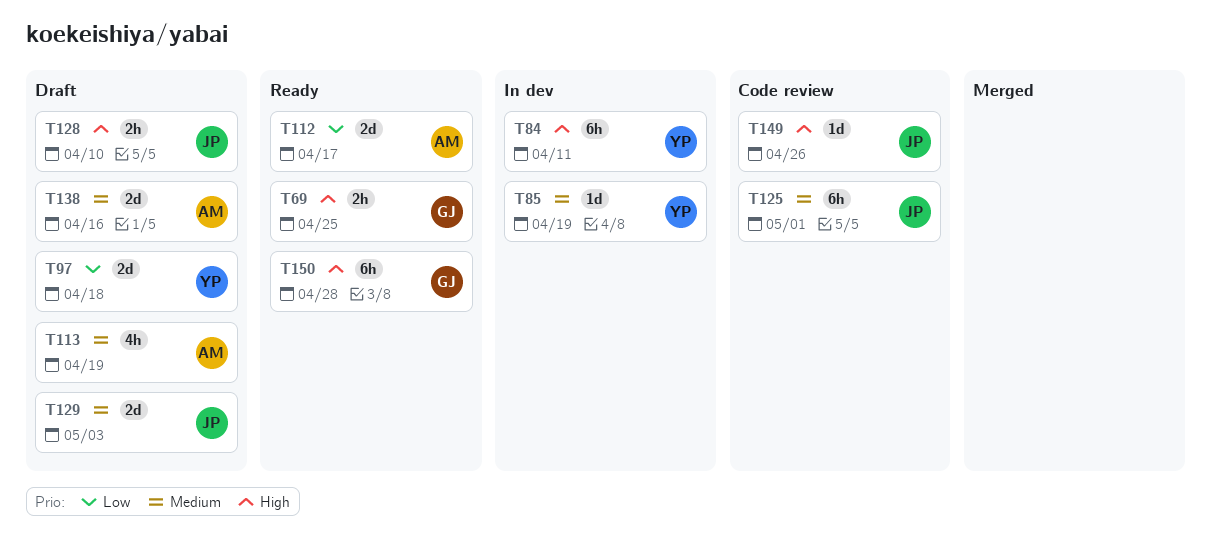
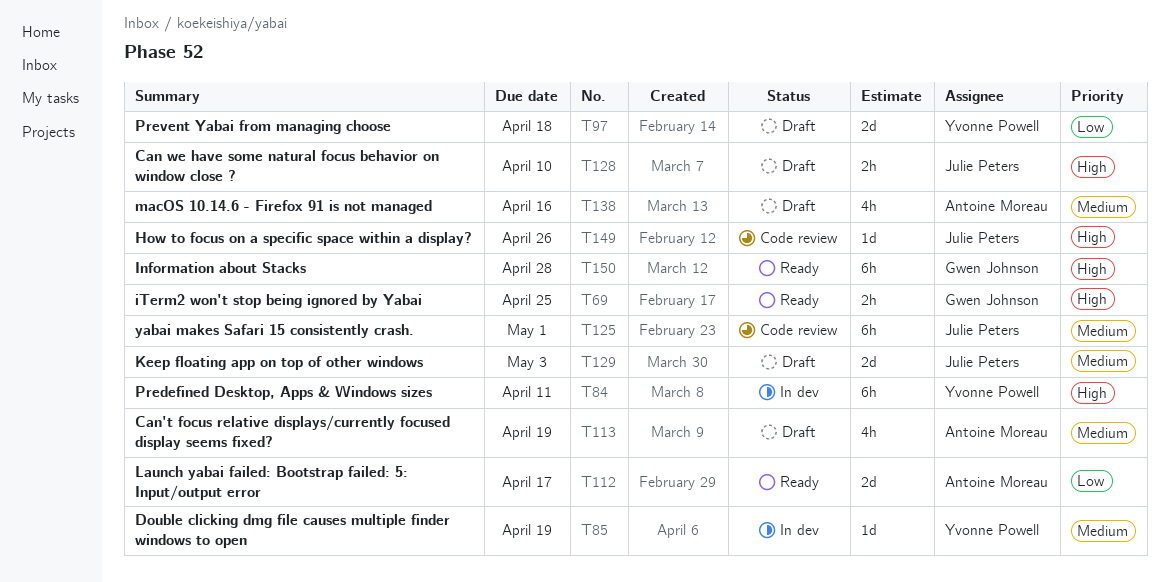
T138, estimate: 2d -> 4h

